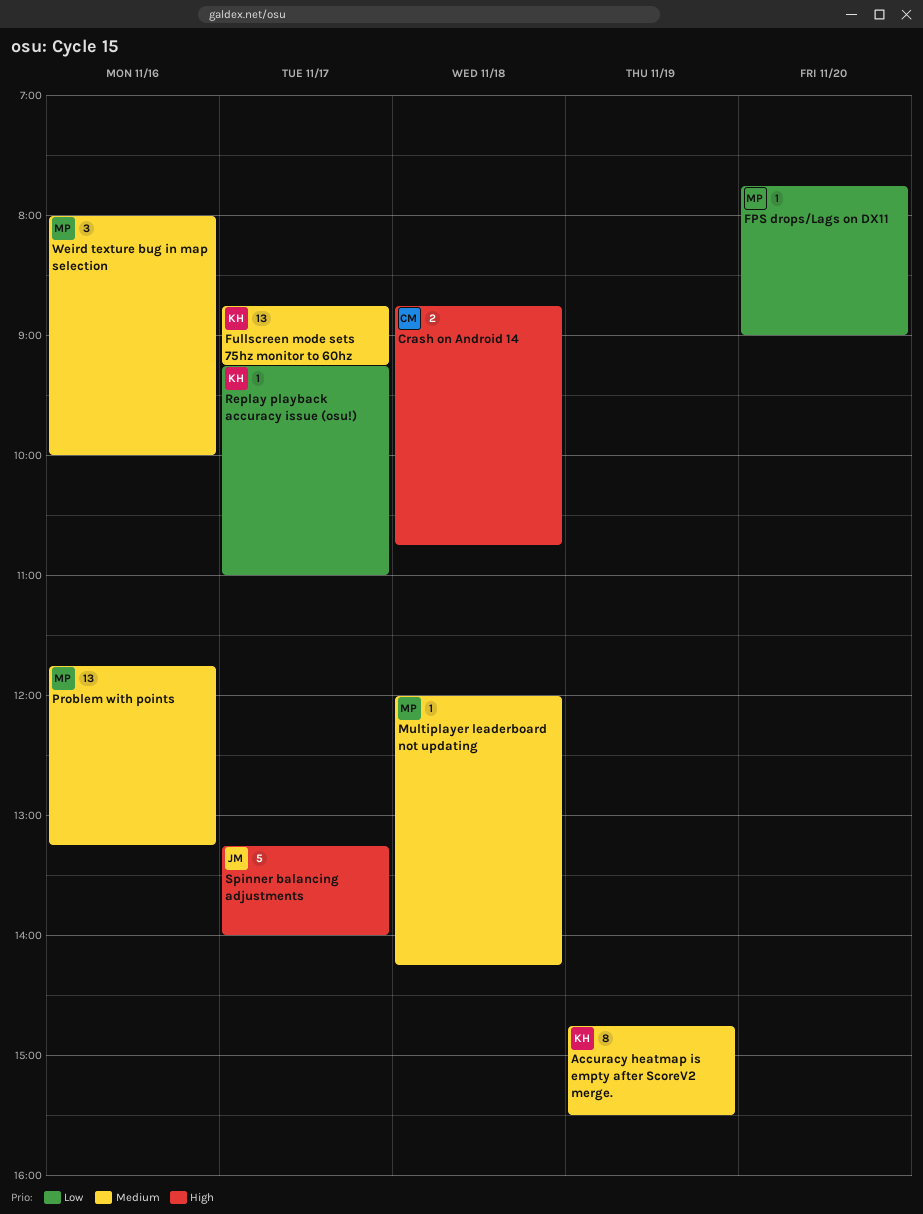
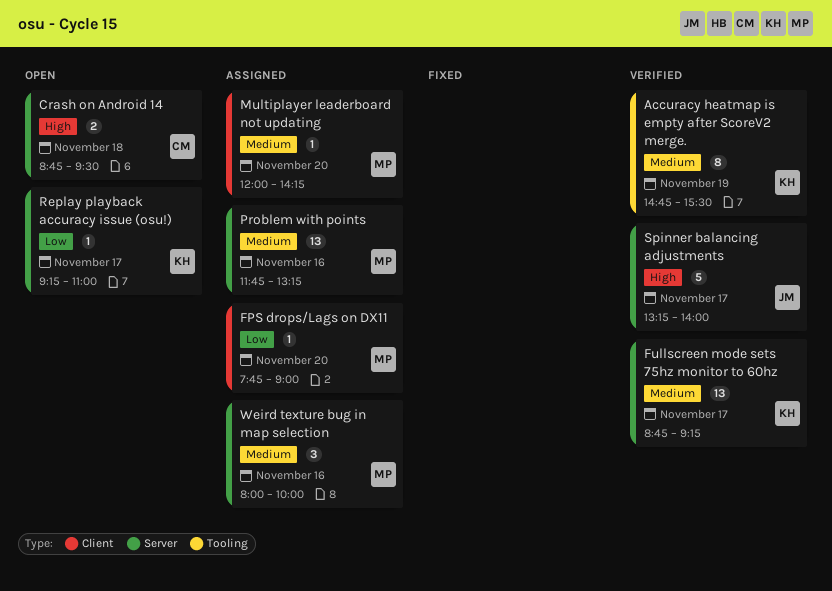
Crash on Android 14, ends: 10:45 -> 09:30
Multiplayer leaderboard not updating, day: Nov 18 -> Nov 20

